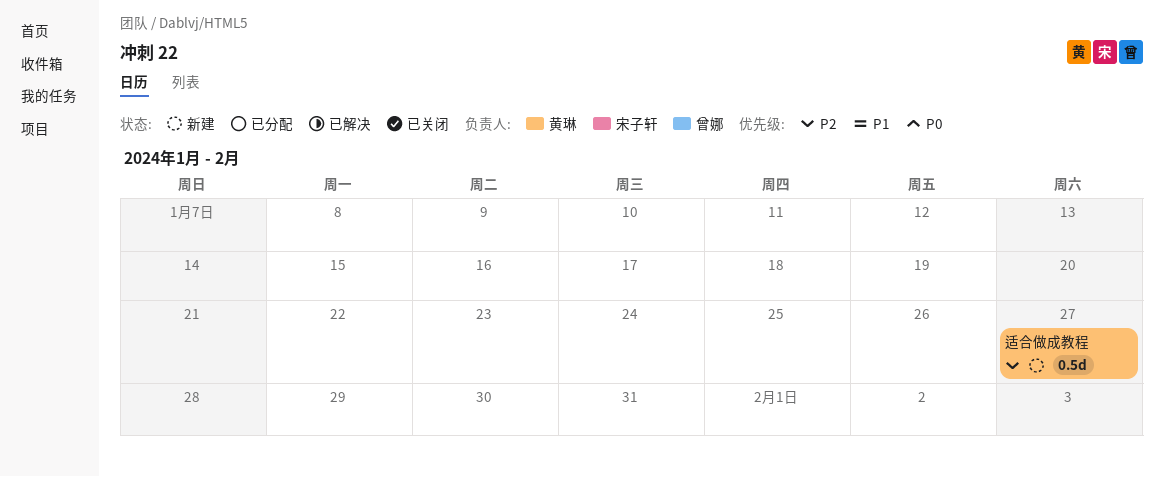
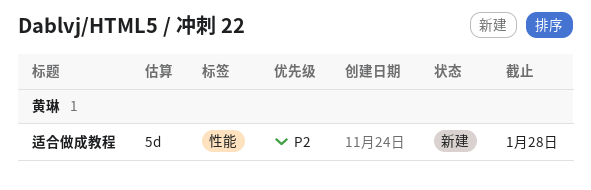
适合做成教程, estimate: 0.5d -> 5d
适合做成教程, due: Jan 27 -> Jan 28

